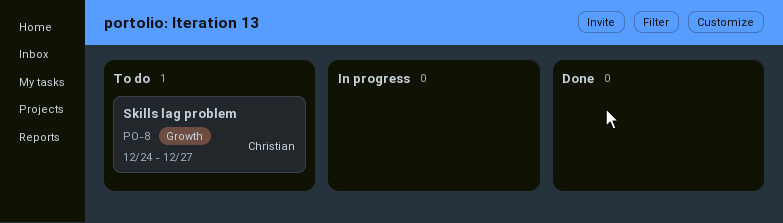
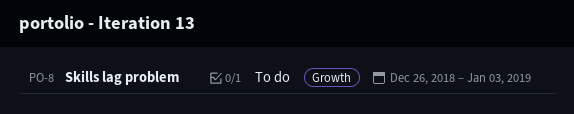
PO-8, start: Dec 24 -> Dec 26
PO-8, due: Dec 27 -> Jan 3

